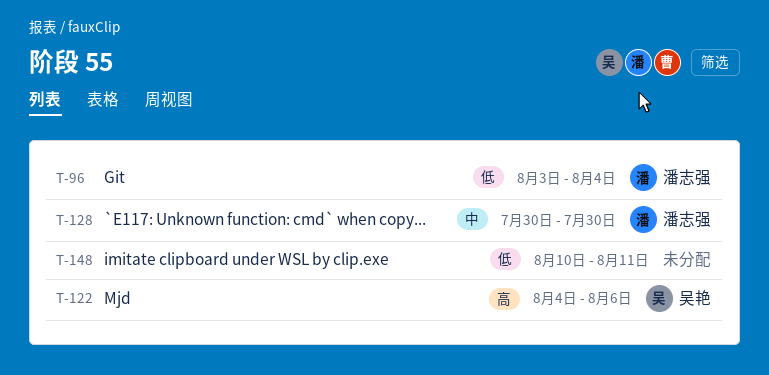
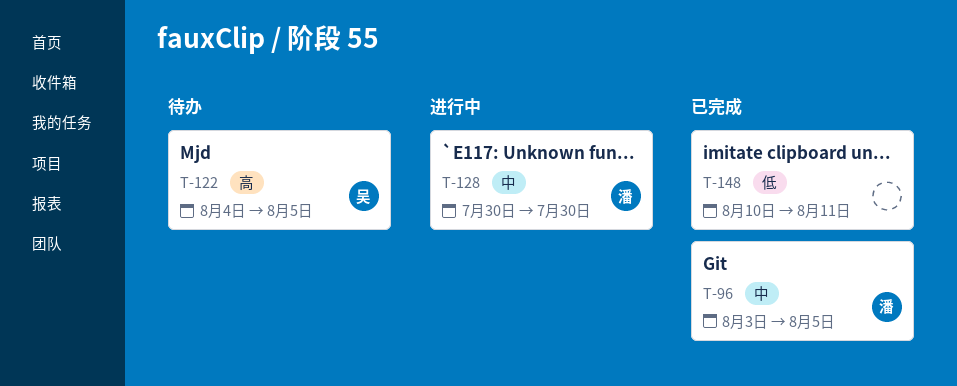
T-96, priority: 低 -> 中
T-96, due: Aug 4 -> Aug 5
T-122, due: Aug 6 -> Aug 5

